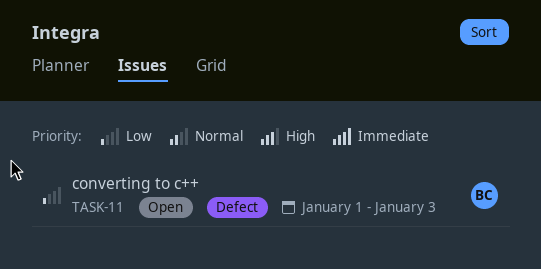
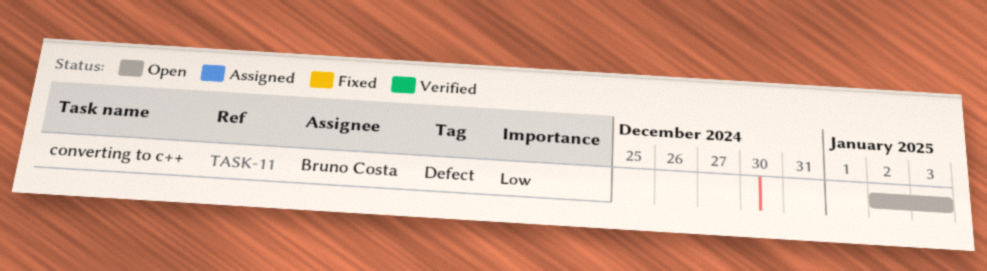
TASK-11, start: Jan 1 -> Jan 2

